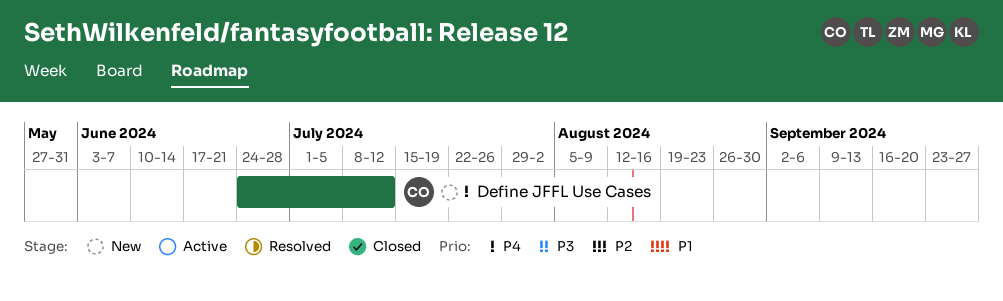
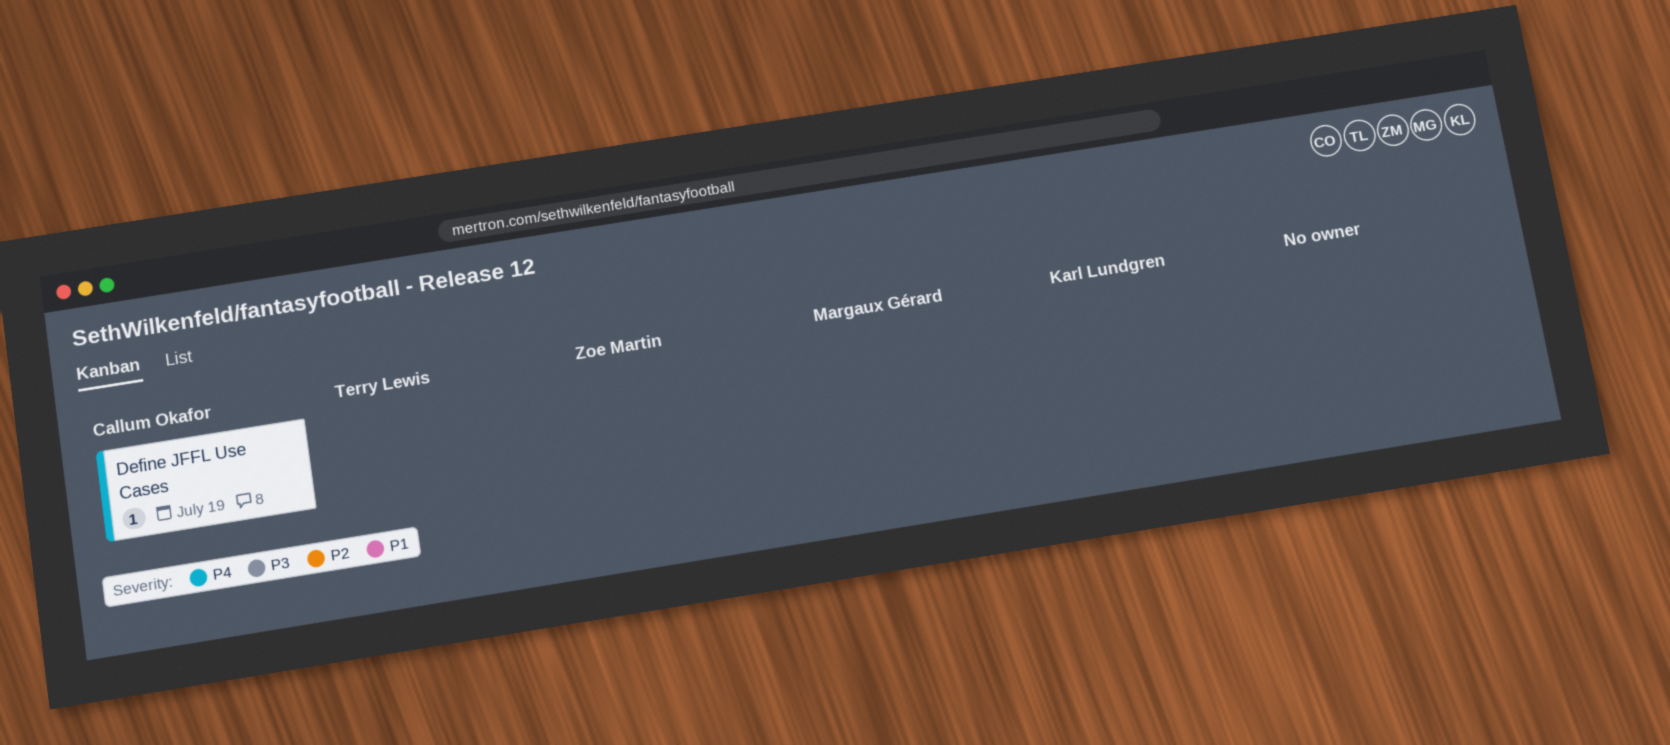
Define JFFL Use Cases, due: Jul 12 -> Jul 19

